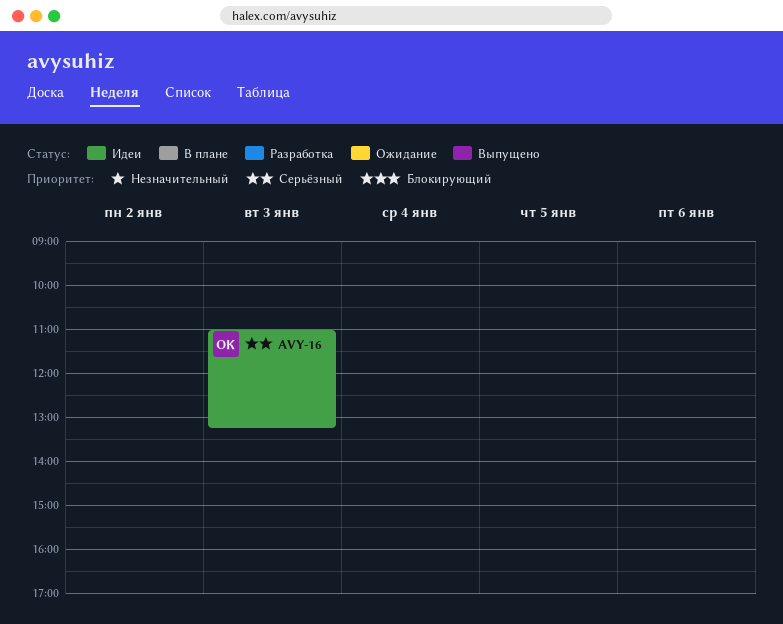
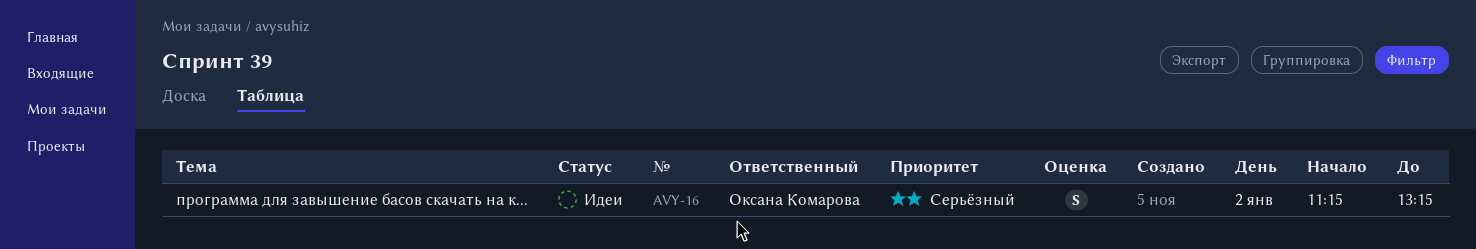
AVY-16, day: Jan 3 -> Jan 2
AVY-16, begins: 11:00 -> 11:15

